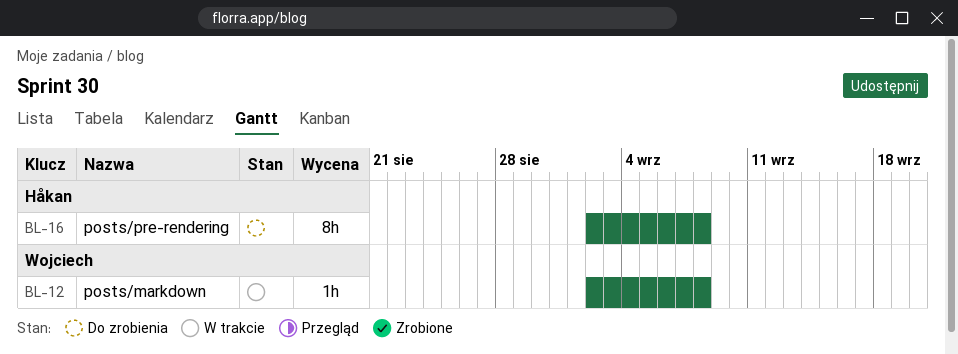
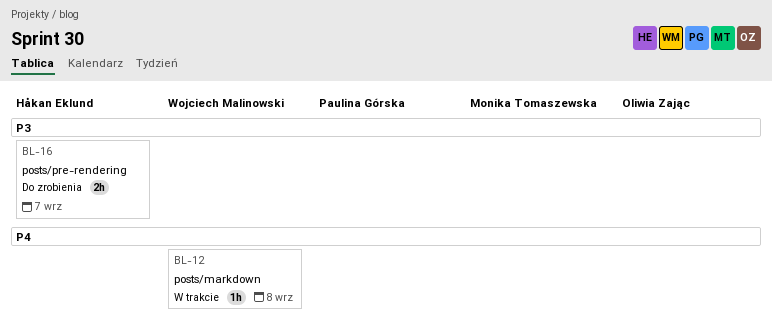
BL-16, estimate: 8h -> 2h
BL-16, due: Sep 8 -> Sep 7

